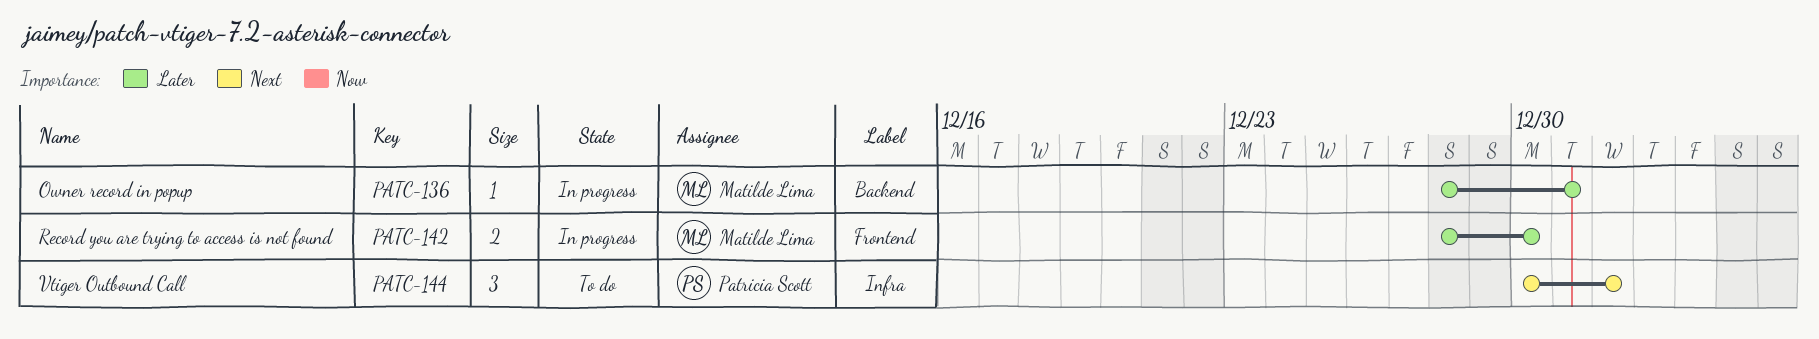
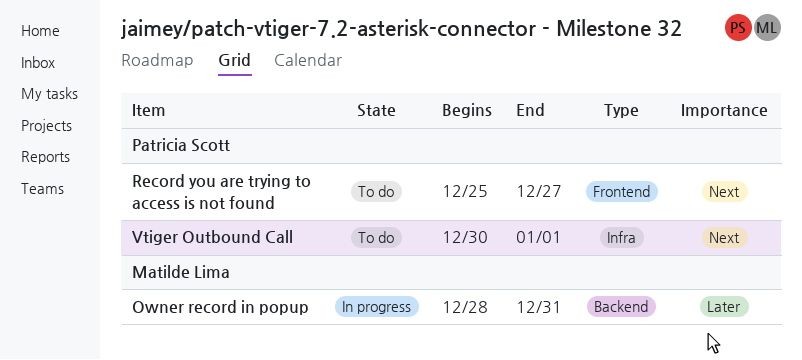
Record you are trying to access is not found, status: In progress -> To do
Record you are trying to access is not found, owner: Matilde Lima -> Patricia Scott
Record you are trying to access is not found, priority: Later -> Next
Record you are trying to access is not found, start: Dec 28 -> Dec 25
Record you are trying to access is not found, due: Dec 30 -> Dec 27

